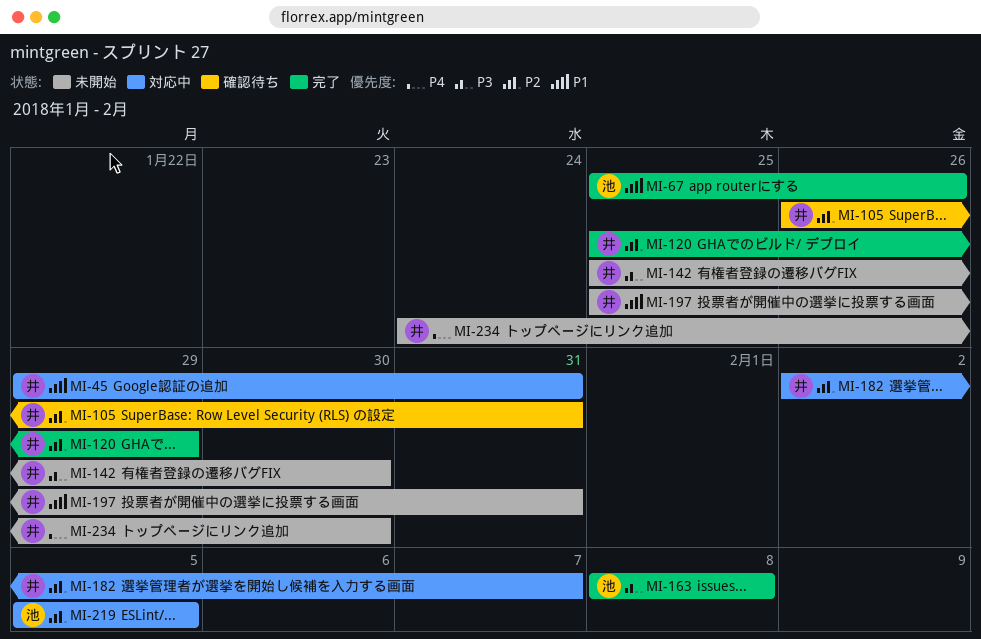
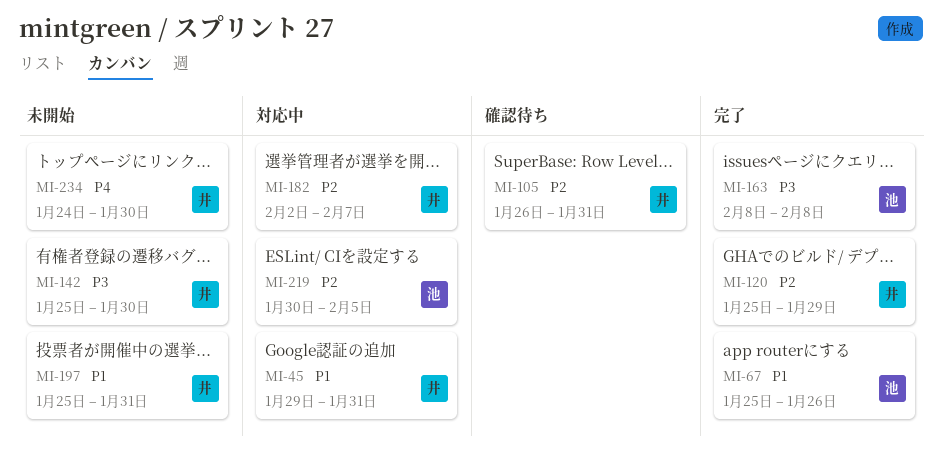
MI-219, start: Feb 5 -> Jan 30

